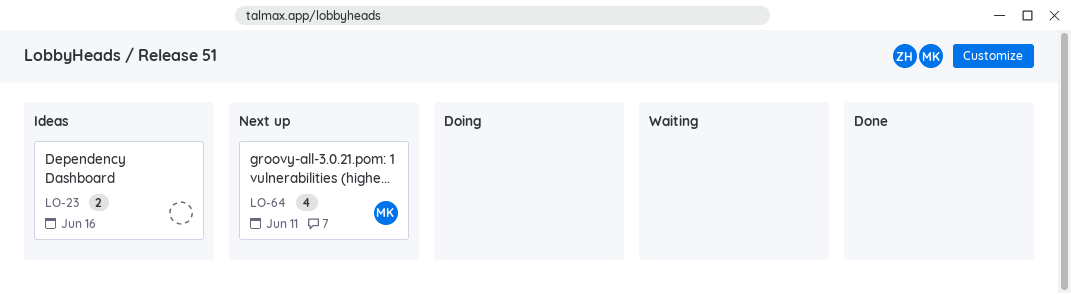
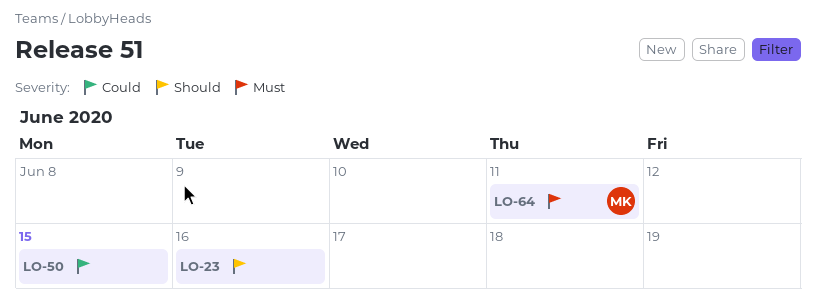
LO-50: none -> present

